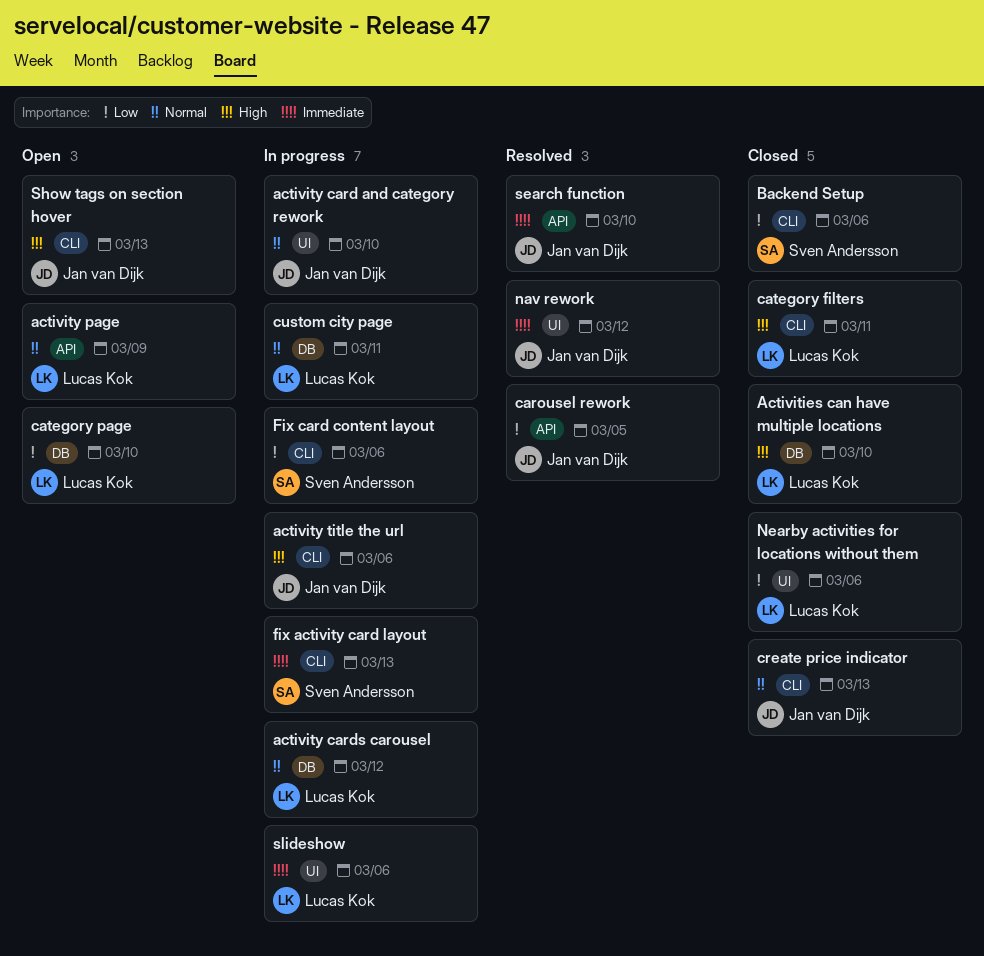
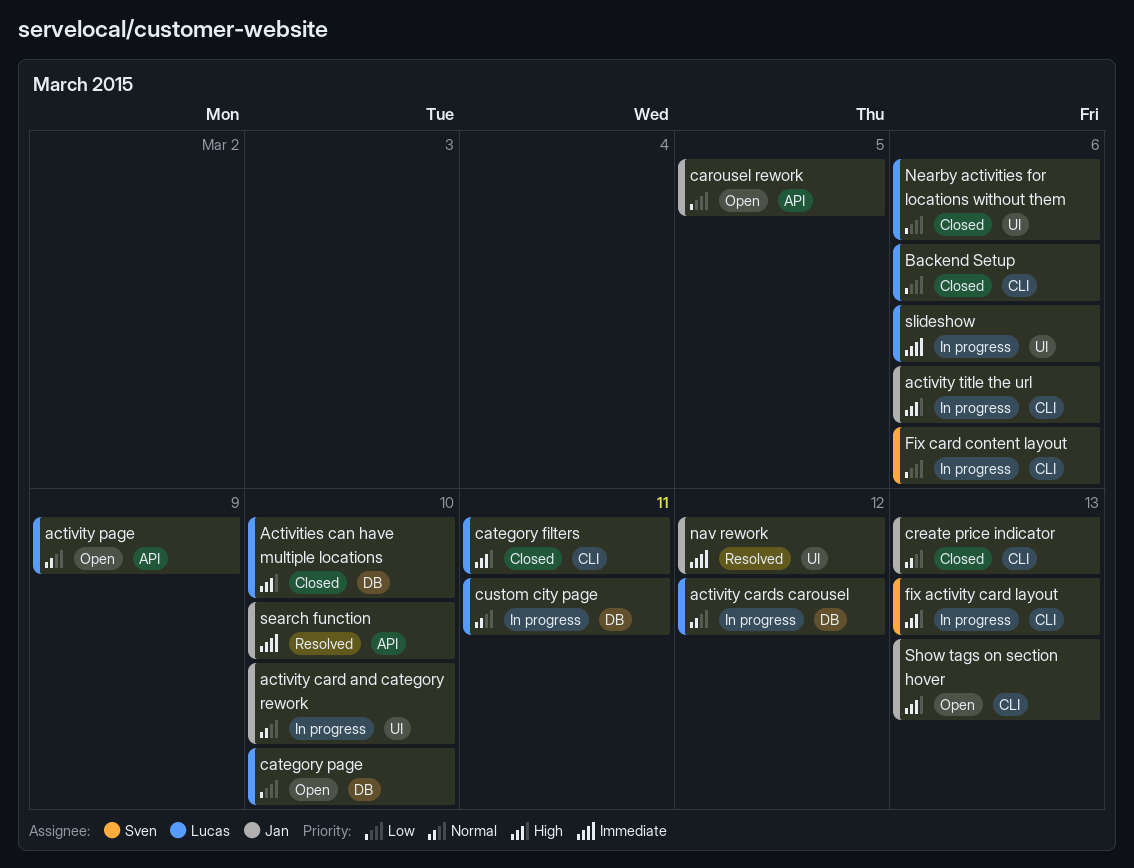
Backend Setup, owner: Sven Andersson -> Lucas Kok
carousel rework, status: Resolved -> Open
fix activity card layout, priority: Immediate -> High

